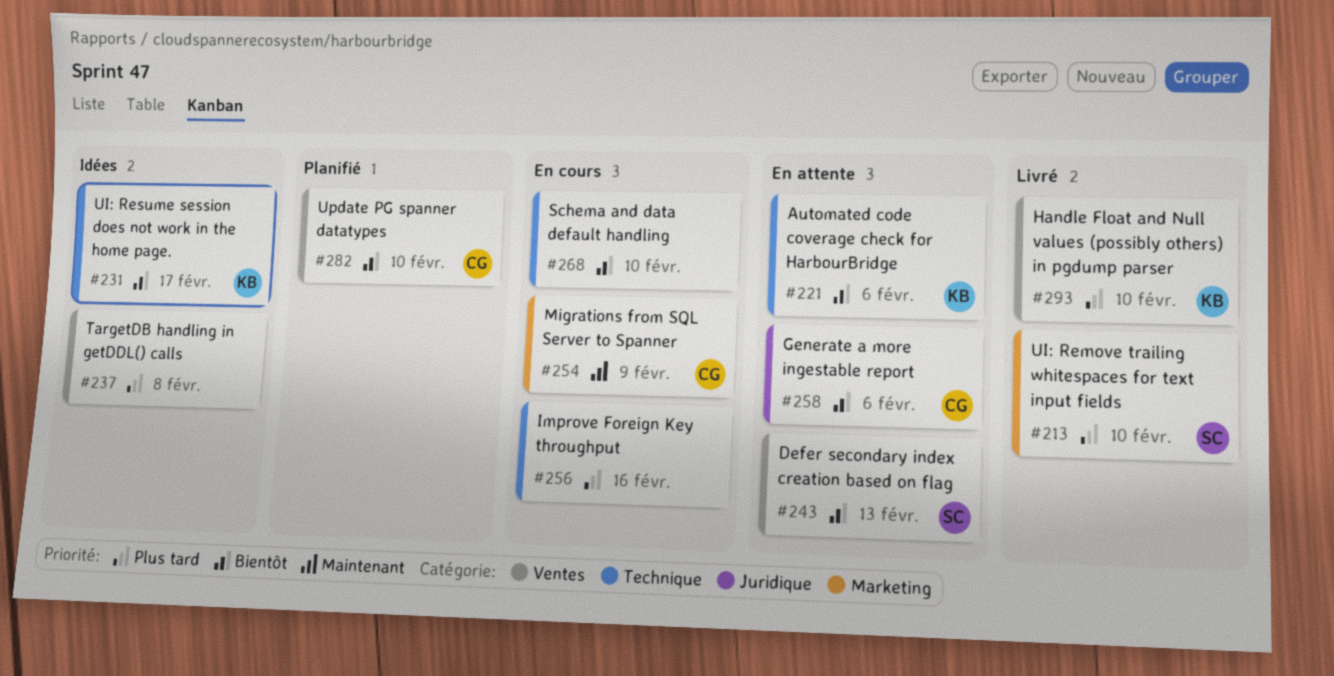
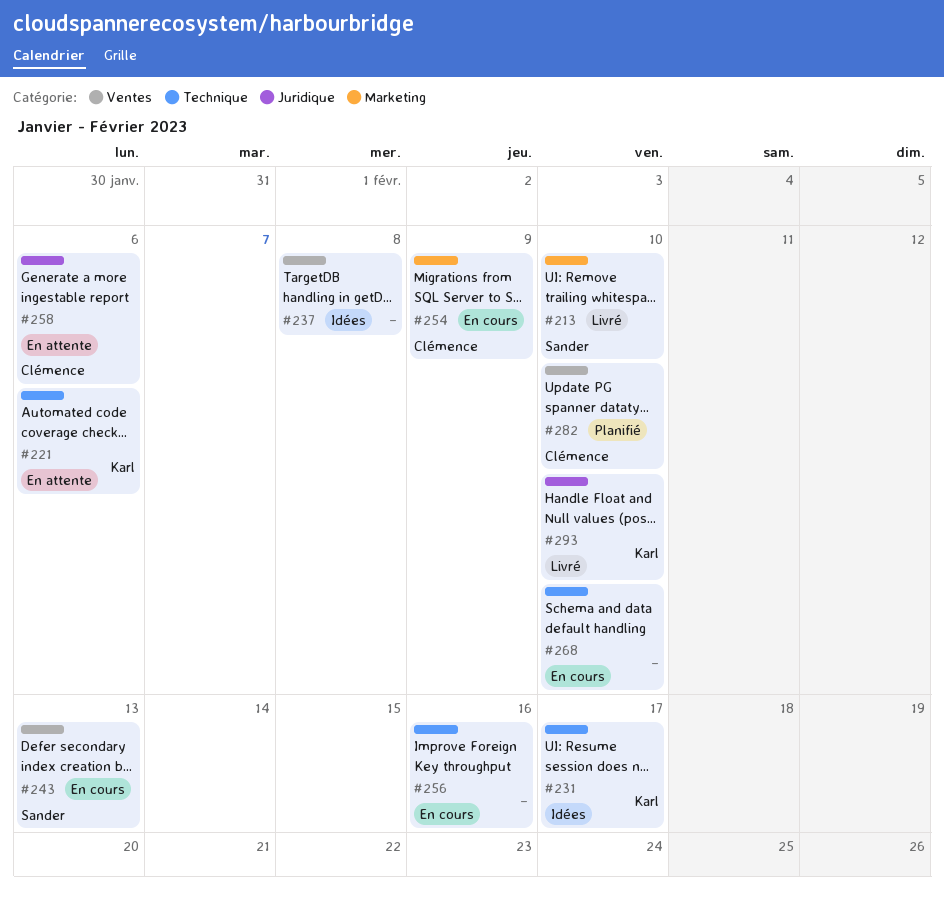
#243, status: En attente -> En cours
#293, label: Ventes -> Juridique

